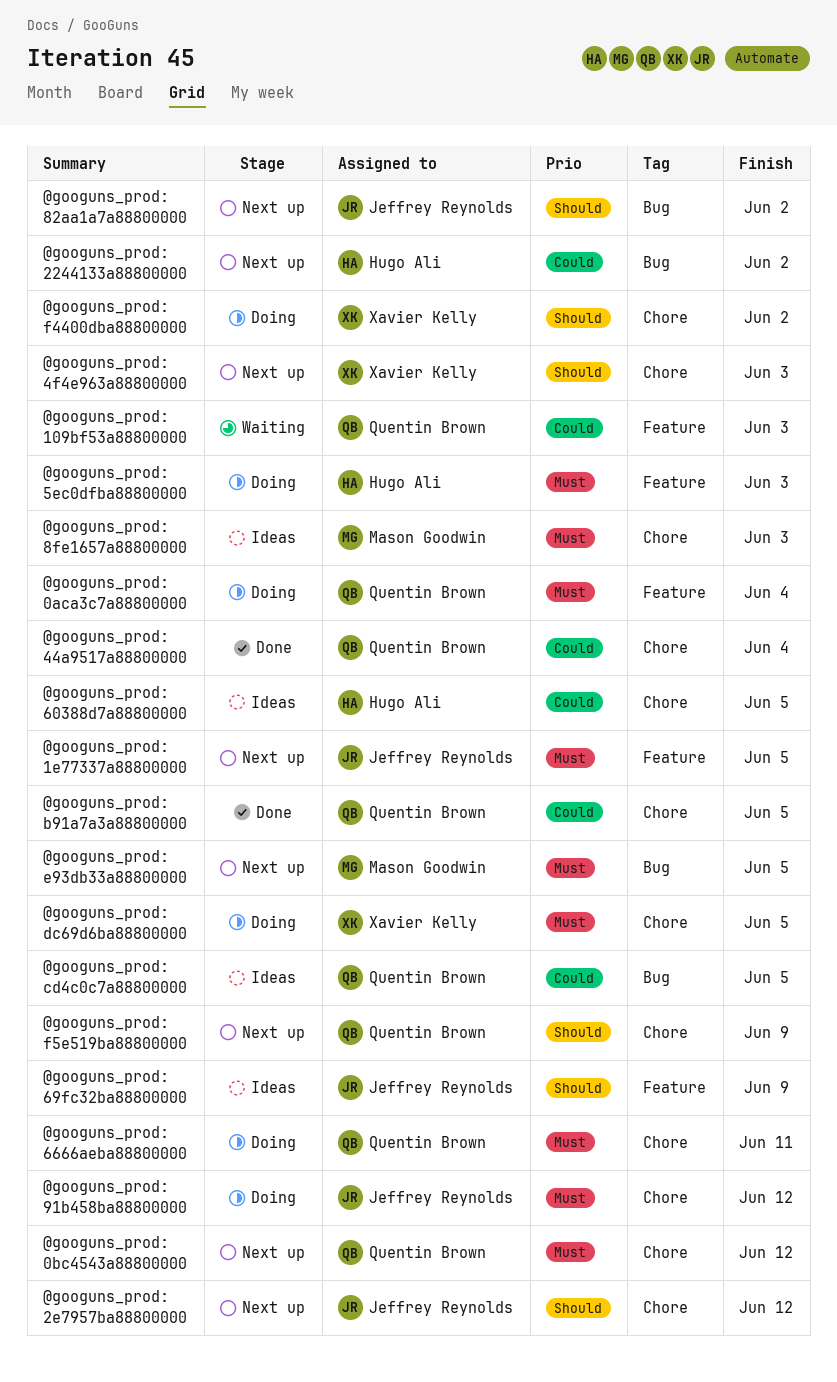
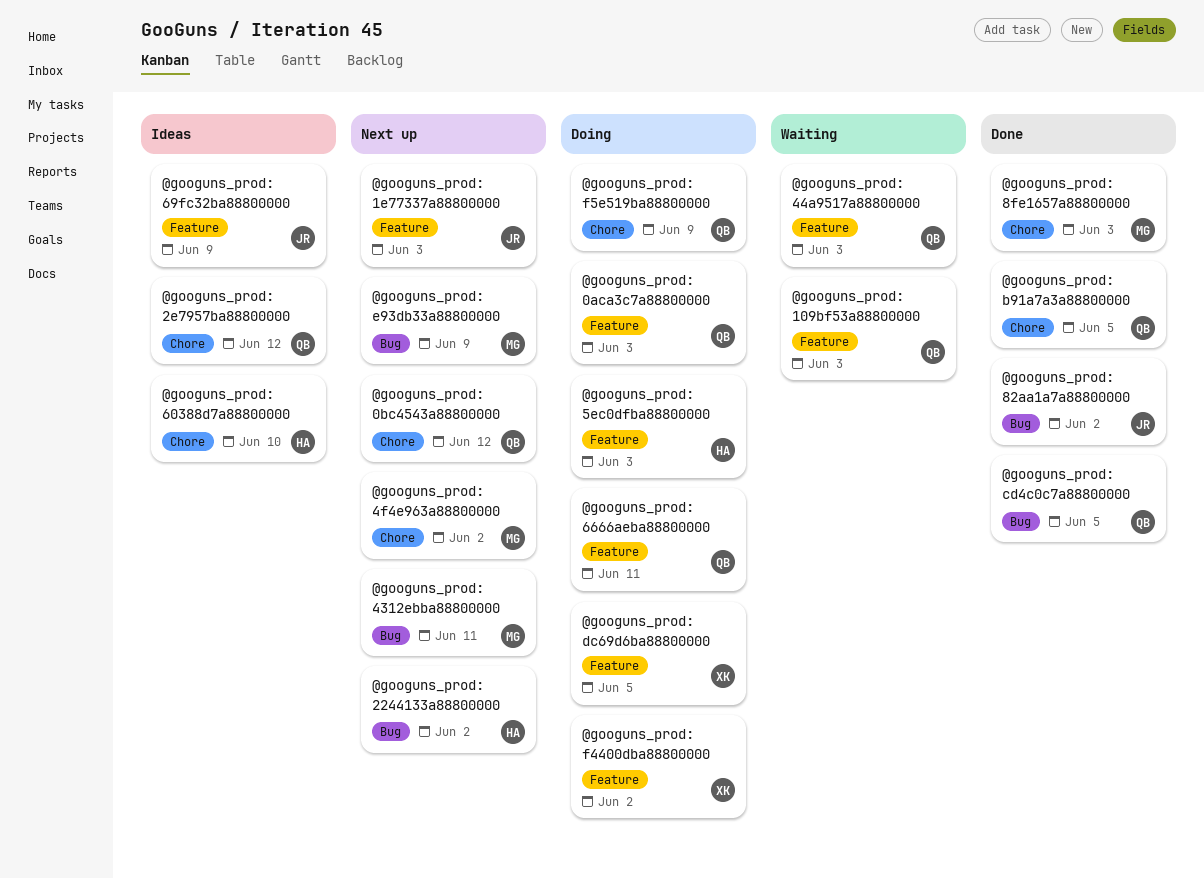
@googuns_prod: 0aca3c7a88800000, due: Jun 4 -> Jun 3
@googuns_prod: 1e77337a88800000, due: Jun 5 -> Jun 3
@googuns_prod: 2e7957ba88800000, status: Next up -> Ideas
@googuns_prod: 2e7957ba88800000, owner: Jeffrey Reynolds -> Quentin Brown
@googuns_prod: 4312ebba88800000: none -> present
@googuns_prod: 44a9517a88800000, status: Done -> Waiting
@googuns_prod: 44a9517a88800000, label: Chore -> Feature
@googuns_prod: 44a9517a88800000, due: Jun 4 -> Jun 3
@googuns_prod: 4f4e963a88800000, owner: Xavier Kelly -> Mason Goodwin
@googuns_prod: 4f4e963a88800000, due: Jun 3 -> Jun 2
@googuns_prod: 60388d7a88800000, due: Jun 5 -> Jun 10
@googuns_prod: 6666aeba88800000, label: Chore -> Feature
@googuns_prod: 82aa1a7a88800000, status: Next up -> Done
@googuns_prod: 8fe1657a88800000, status: Ideas -> Done
@googuns_prod: 91b458ba88800000: present -> none
@googuns_prod: cd4c0c7a88800000, status: Ideas -> Done
@googuns_prod: dc69d6ba88800000, label: Chore -> Feature
@googuns_prod: e93db33a88800000, due: Jun 5 -> Jun 9
@googuns_prod: f4400dba88800000, label: Chore -> Feature
@googuns_prod: f5e519ba88800000, status: Next up -> Doing

